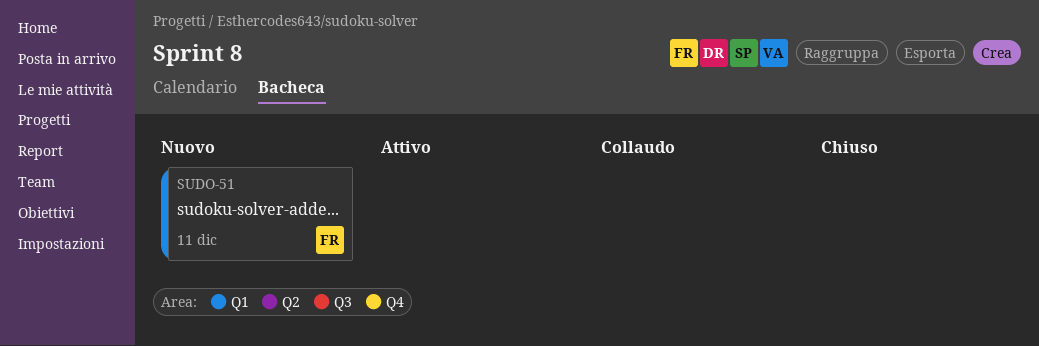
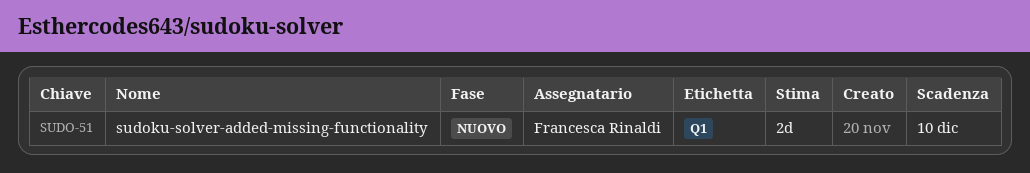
SUDO-51, due: Dec 11 -> Dec 10

